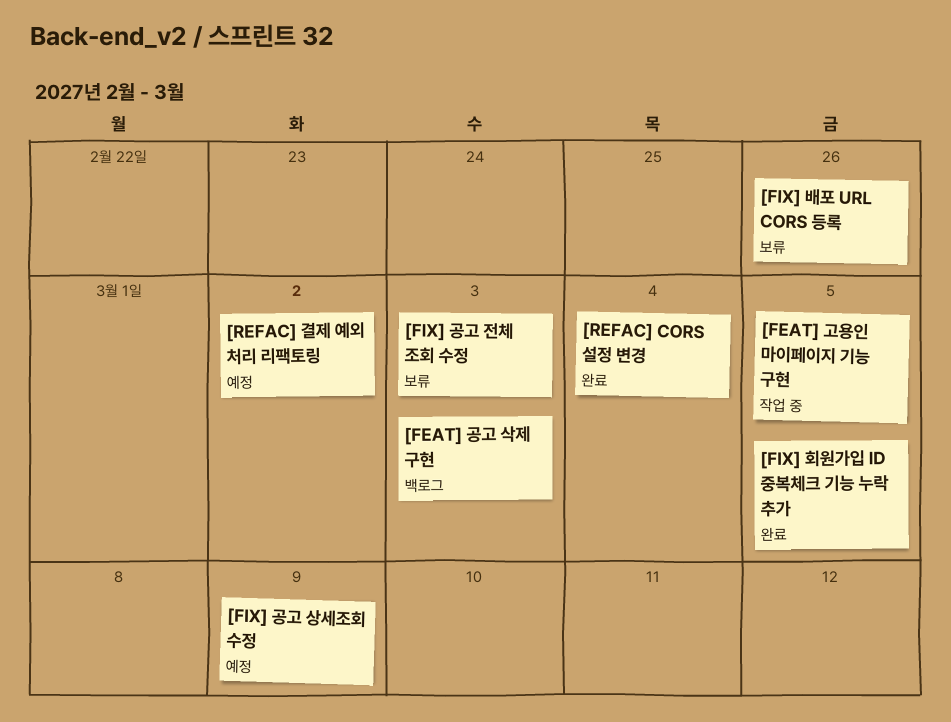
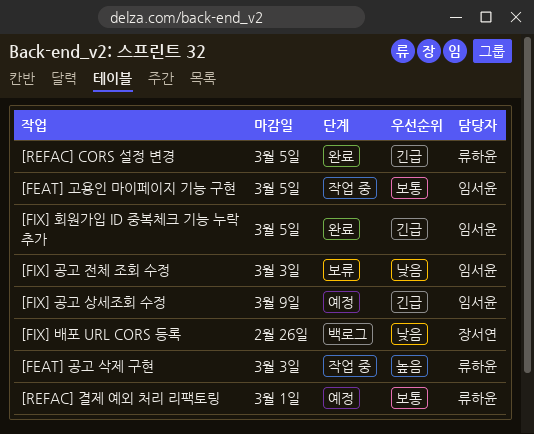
[FEAT] 공고 삭제 구현, status: 백로그 -> 작업 중
[FIX] 배포 URL CORS 등록, status: 보류 -> 백로그
[REFAC] CORS 설정 변경, due: Mar 4 -> Mar 5
[REFAC] 결제 예외 처리 리팩토링, due: Mar 2 -> Mar 1

